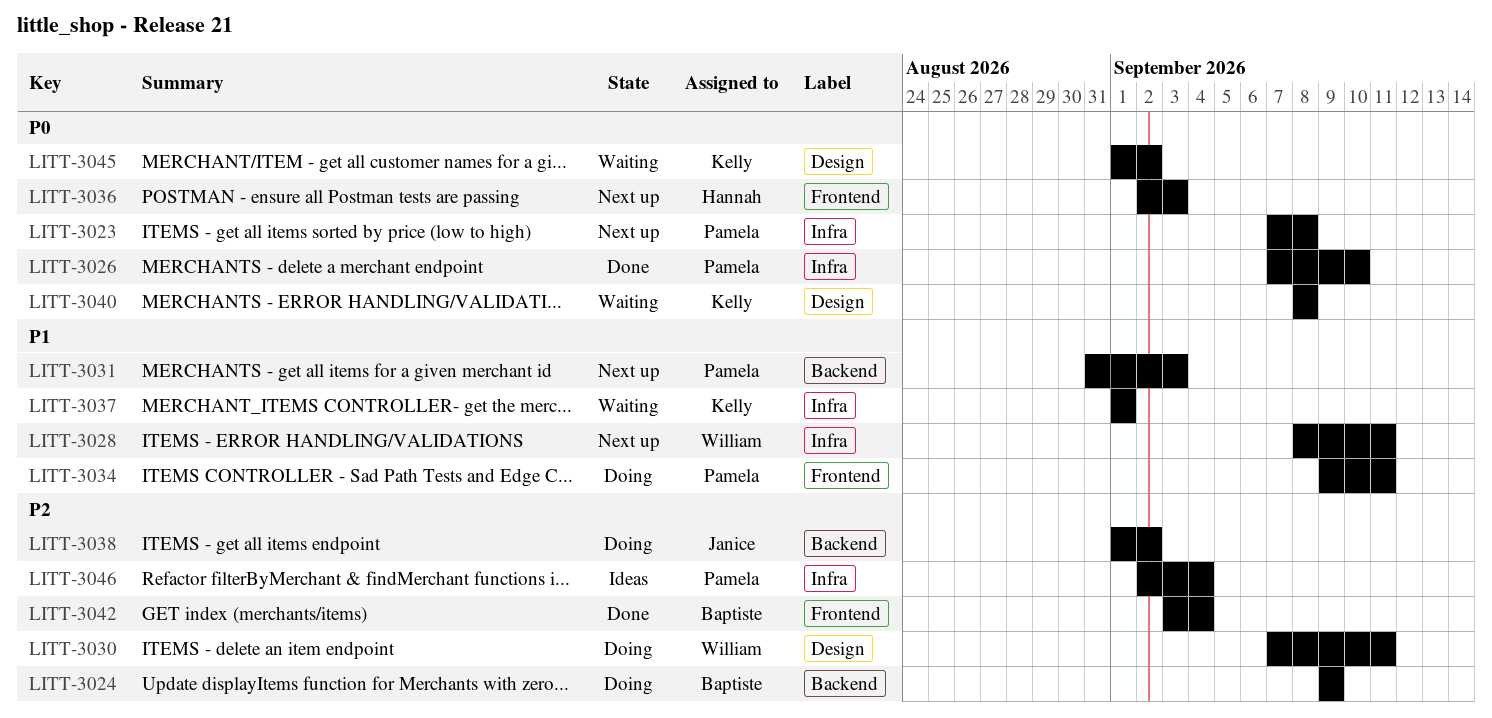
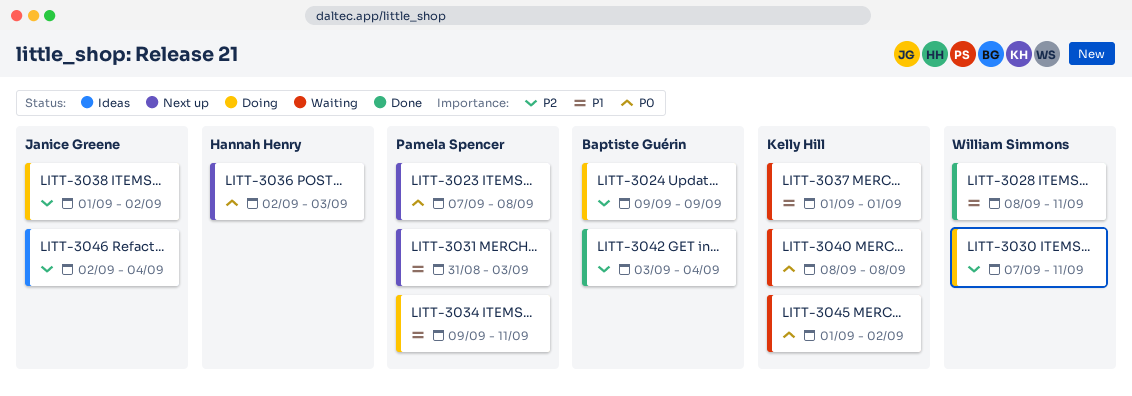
LITT-3026: present -> none
LITT-3028, status: Next up -> Done
LITT-3046, owner: Pamela Spencer -> Janice Greene

